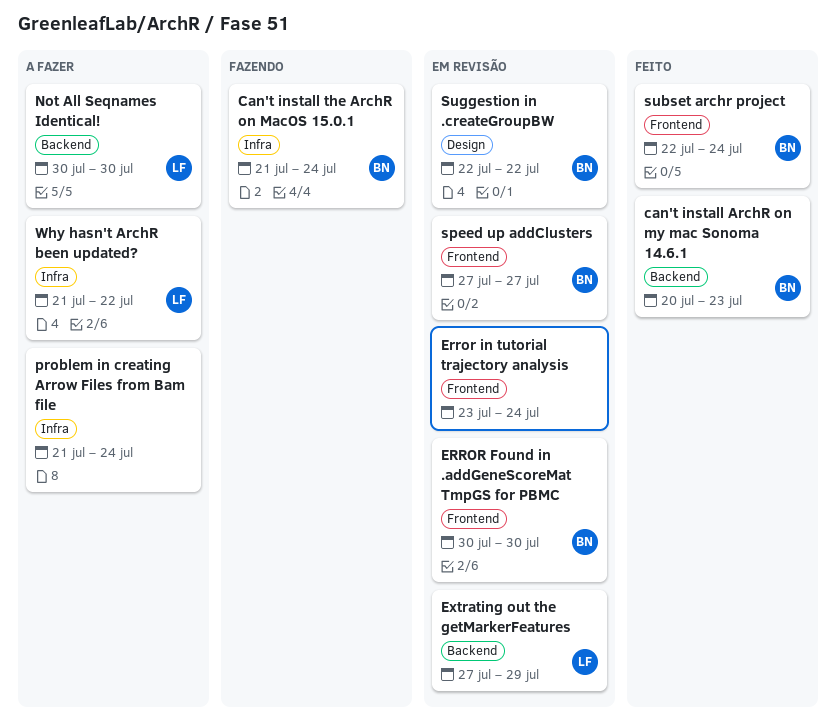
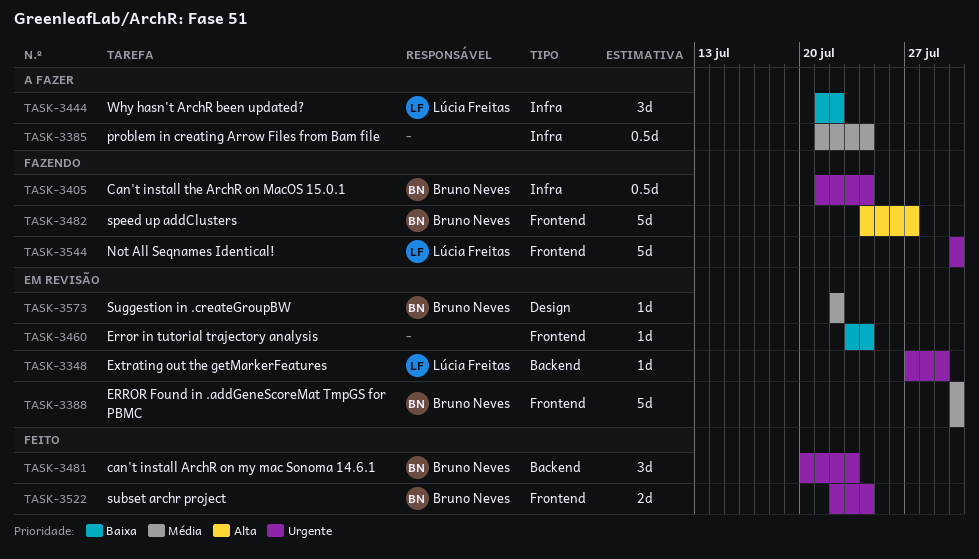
Not All Seqnames Identical!, status: A fazer -> Fazendo
Not All Seqnames Identical!, label: Backend -> Frontend
speed up addClusters, status: Em revisão -> Fazendo
speed up addClusters, start: Jul 27 -> Jul 24

